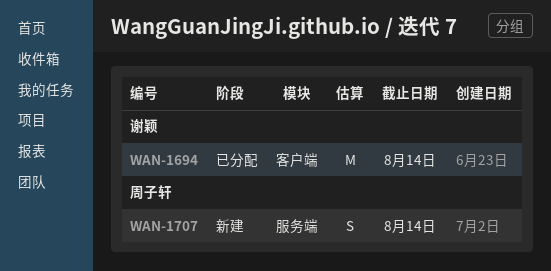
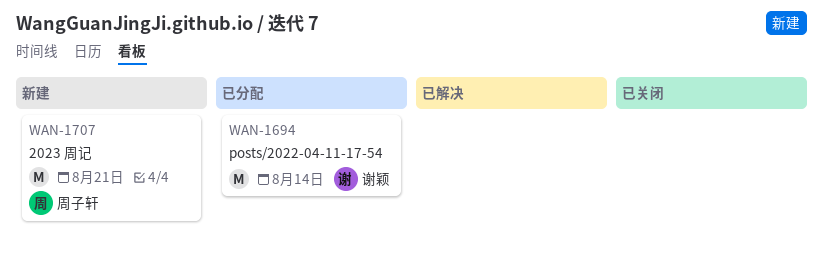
WAN-1707, estimate: S -> M
WAN-1707, due: Aug 14 -> Aug 21

